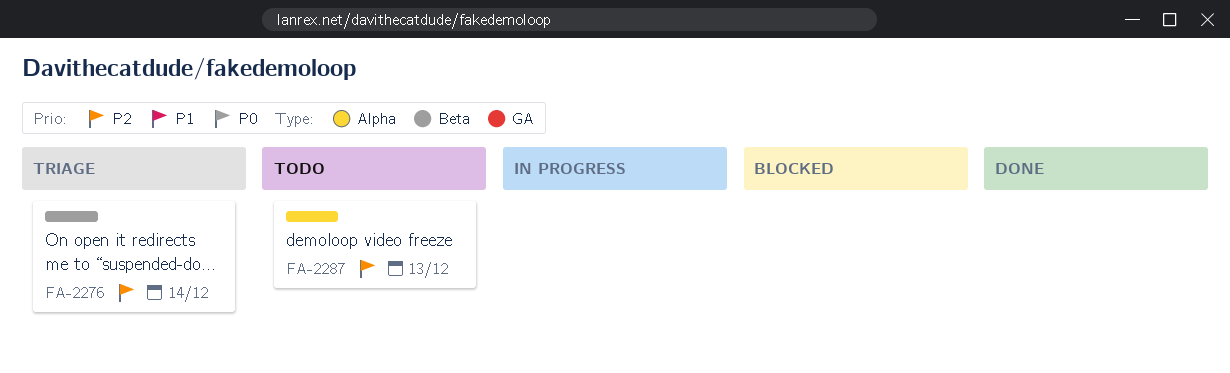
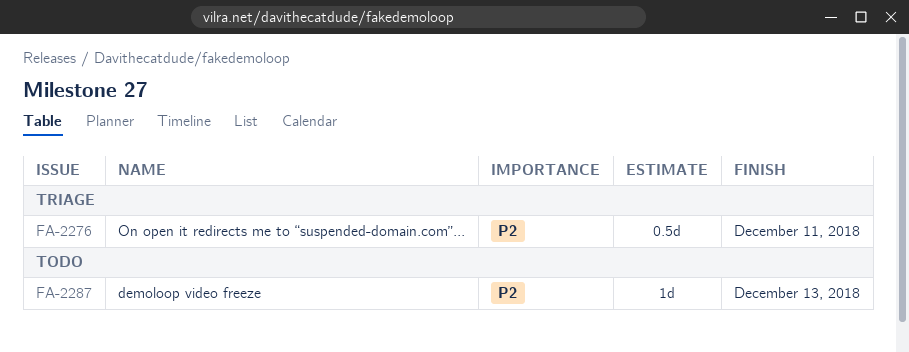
FA-2276, due: Dec 14 -> Dec 11

